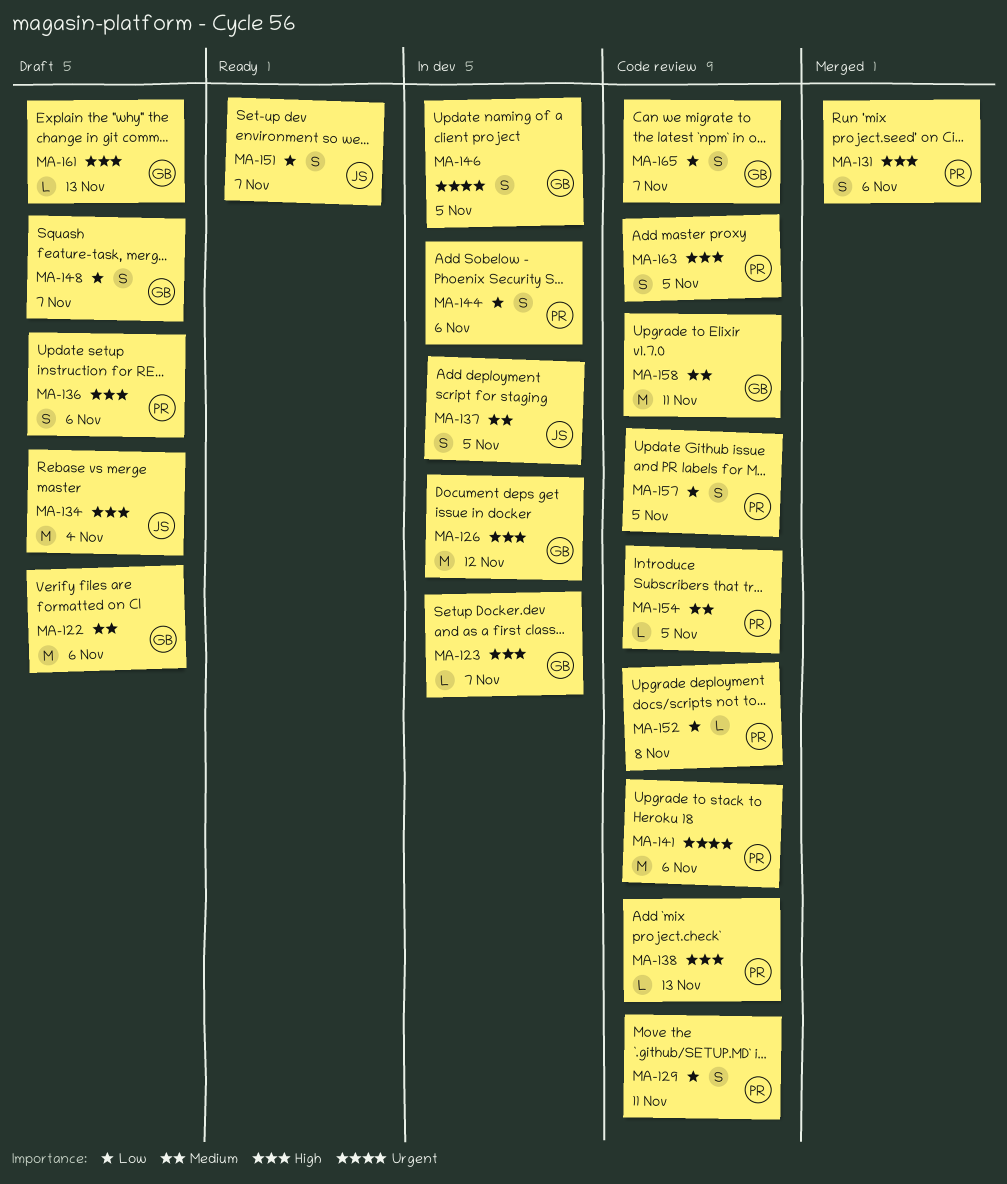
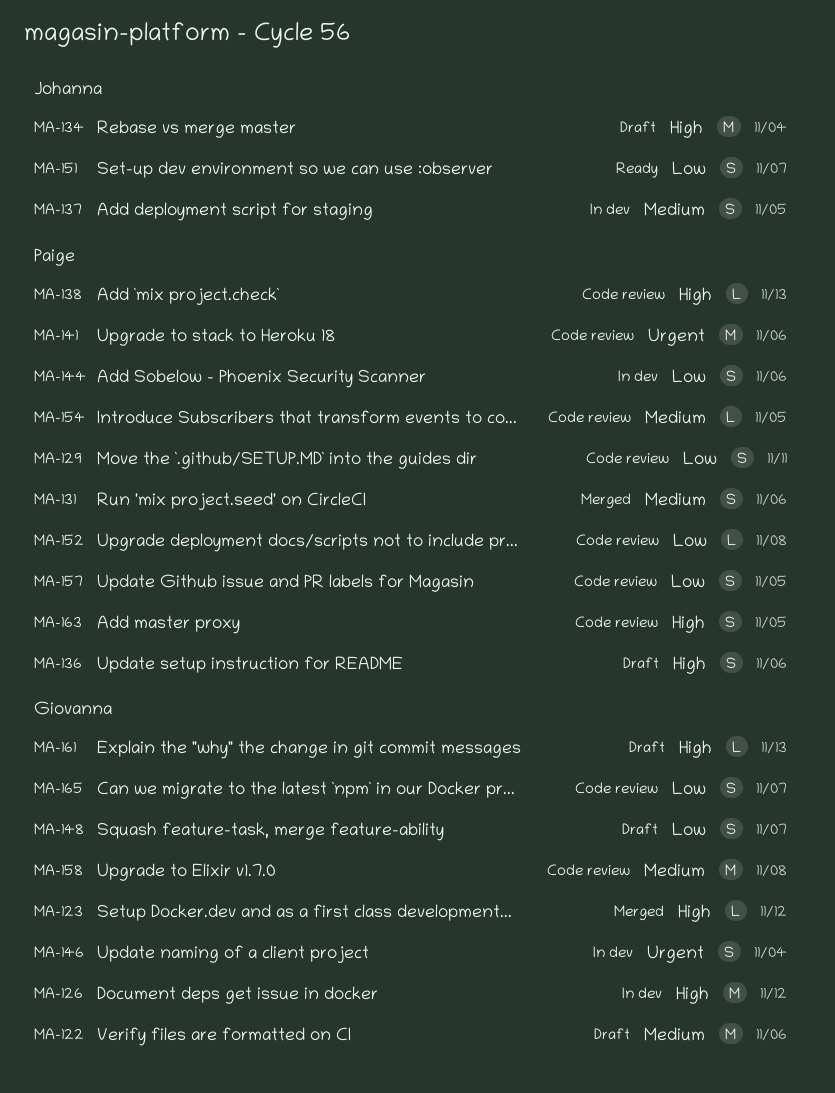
MA-123, status: In dev -> Merged
MA-123, due: Nov 7 -> Nov 12
MA-131, priority: High -> Medium
MA-146, due: Nov 5 -> Nov 4
MA-158, due: Nov 11 -> Nov 8

